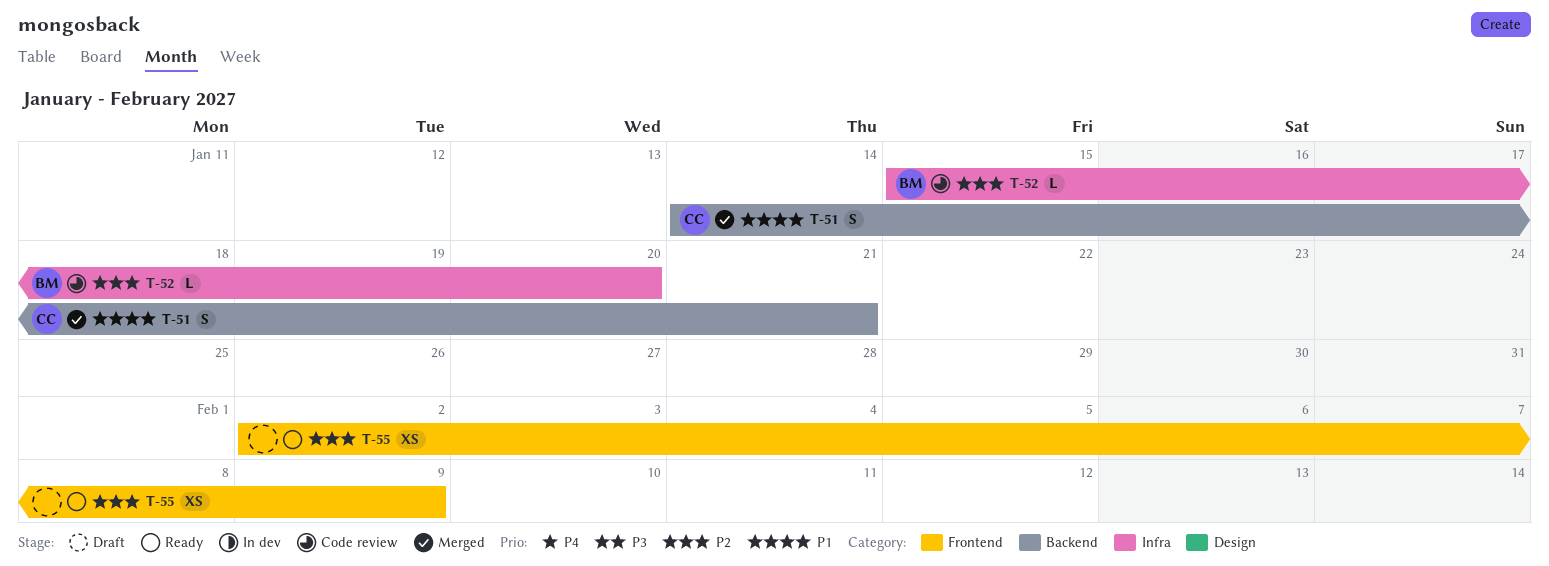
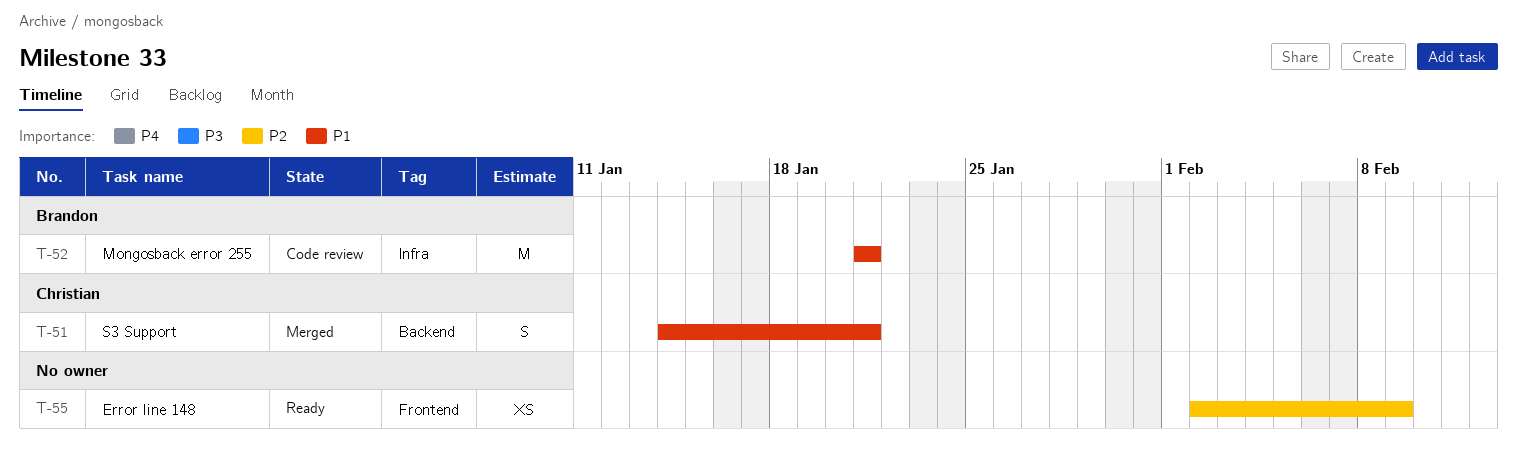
T-52, priority: P2 -> P1
T-52, estimate: L -> M
T-52, start: Jan 15 -> Jan 21
T-52, due: Jan 20 -> Jan 21

